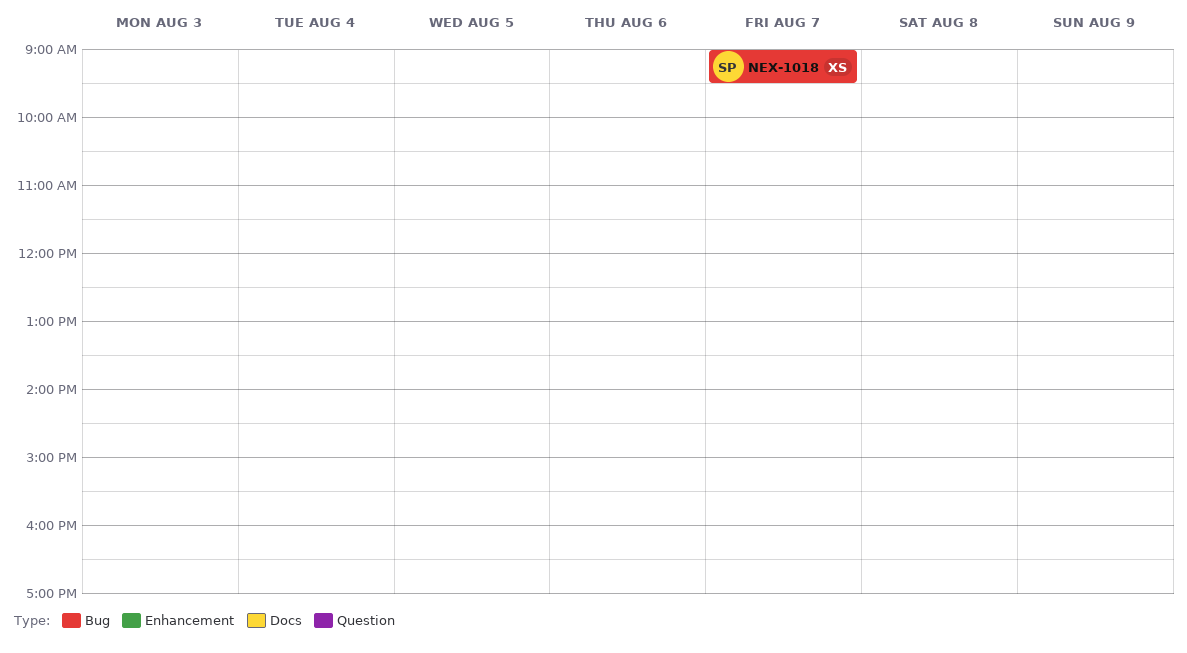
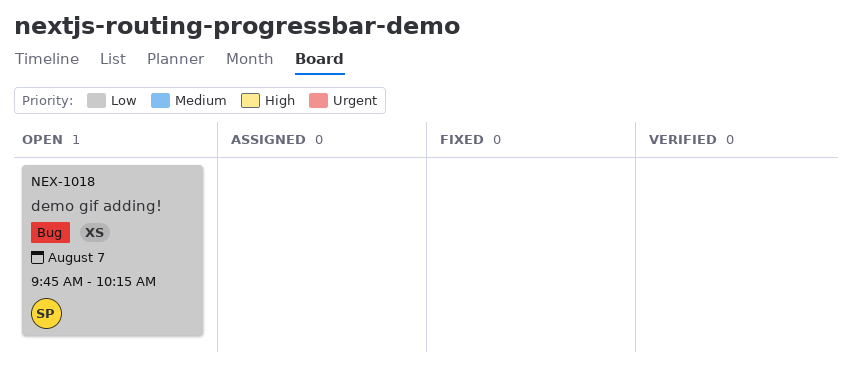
NEX-1018, begins: 09:00 -> 09:45
NEX-1018, ends: 09:30 -> 10:15

